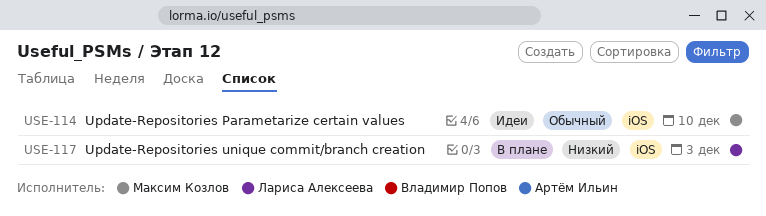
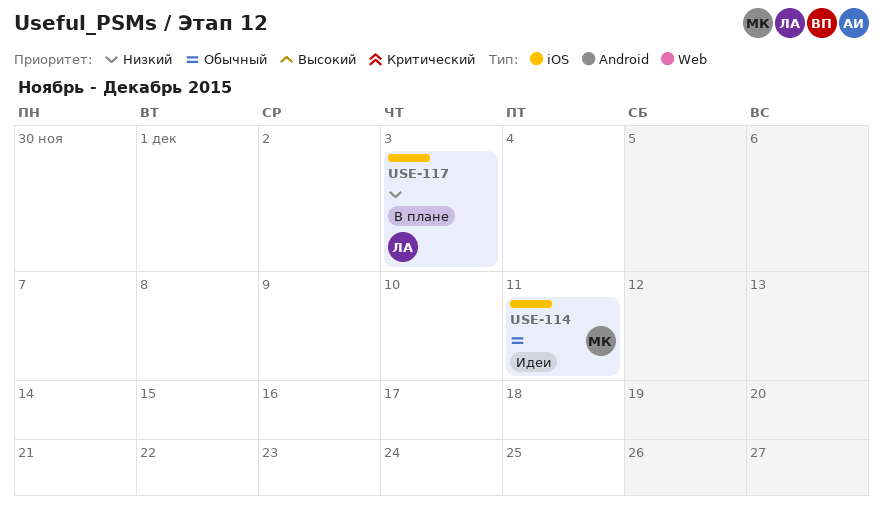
USE-114, due: Dec 10 -> Dec 11

